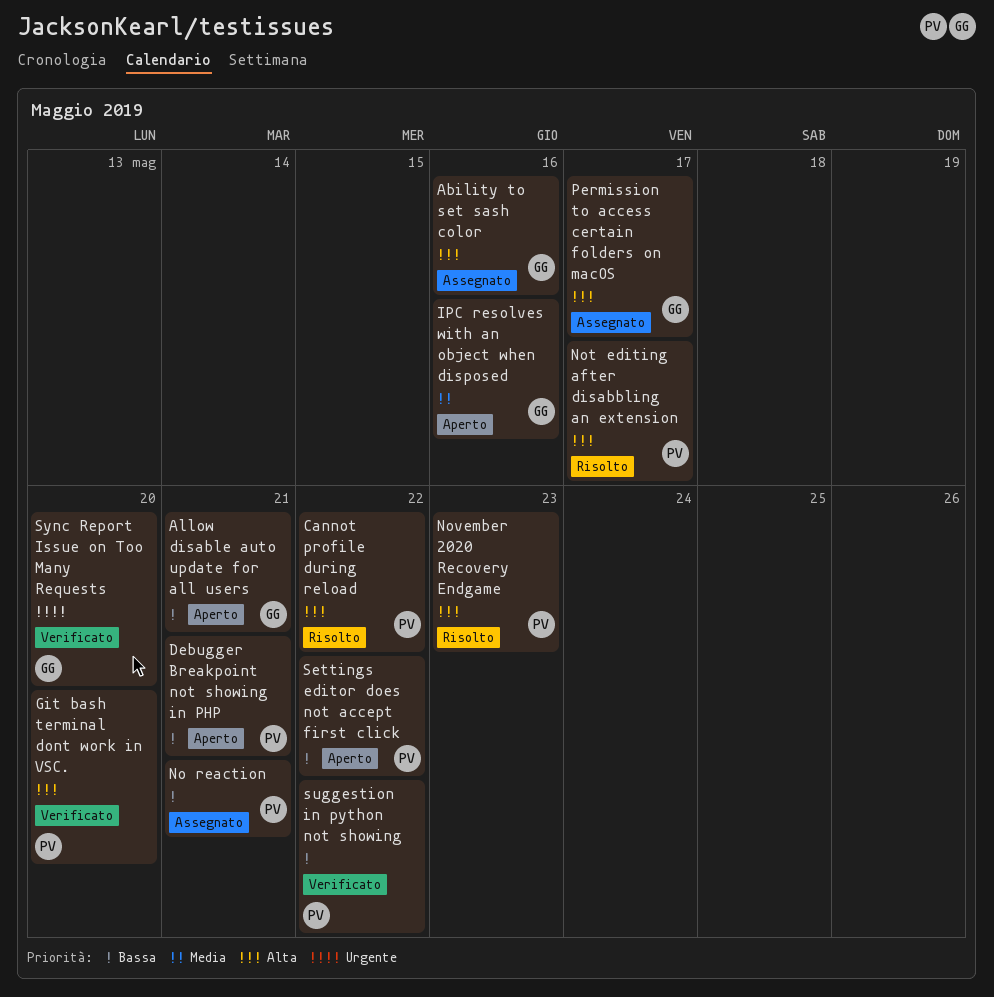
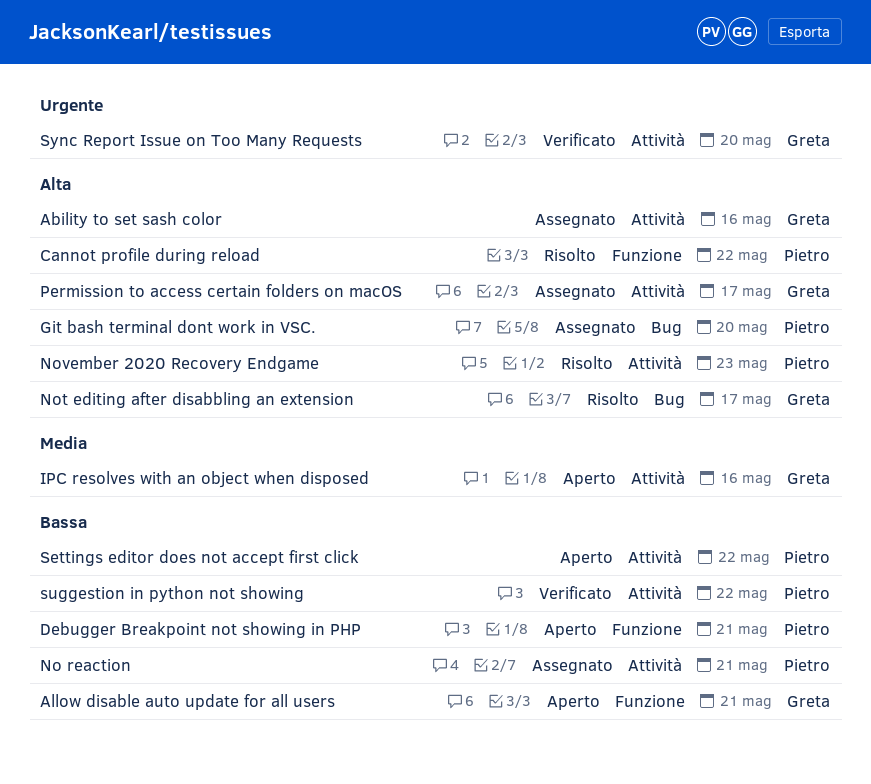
Git bash terminal dont work in VSC., status: Verificato -> Assegnato
Not editing after disabbling an extension, owner: Pietro -> Greta

